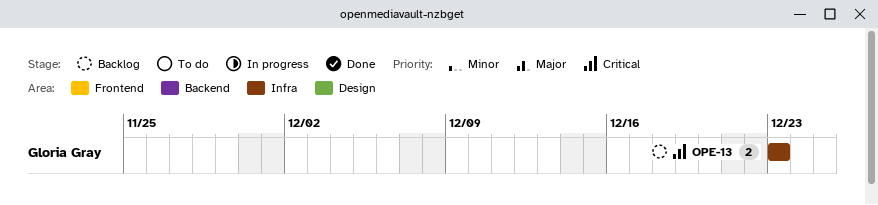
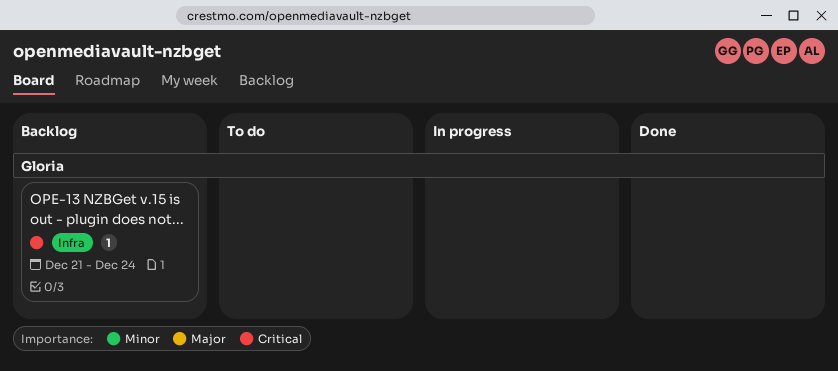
OPE-13, estimate: 2 -> 1
OPE-13, start: Dec 23 -> Dec 21
OPE-13, due: Dec 23 -> Dec 24

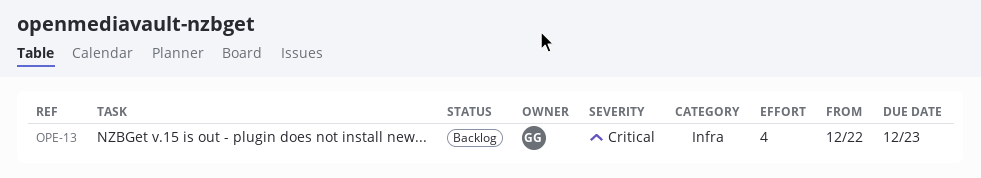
OPE-13, estimate: 1 -> 4
OPE-13, start: Dec 21 -> Dec 22
OPE-13, due: Dec 24 -> Dec 23

